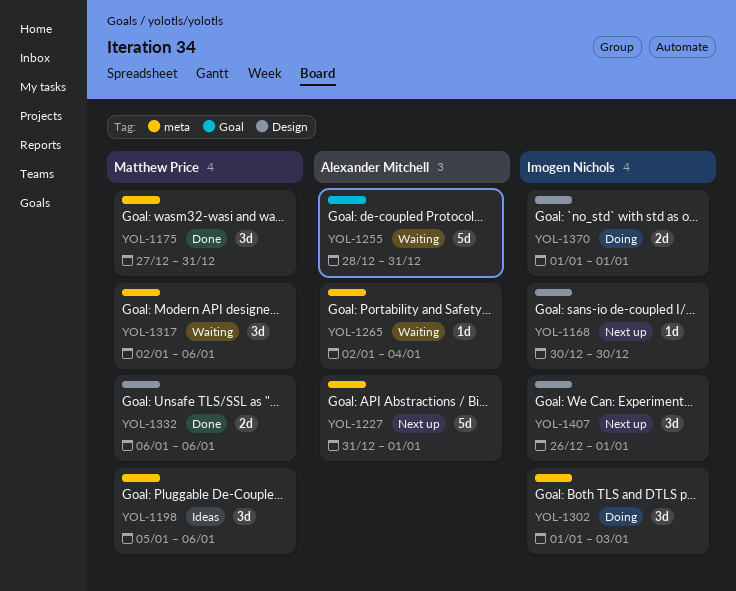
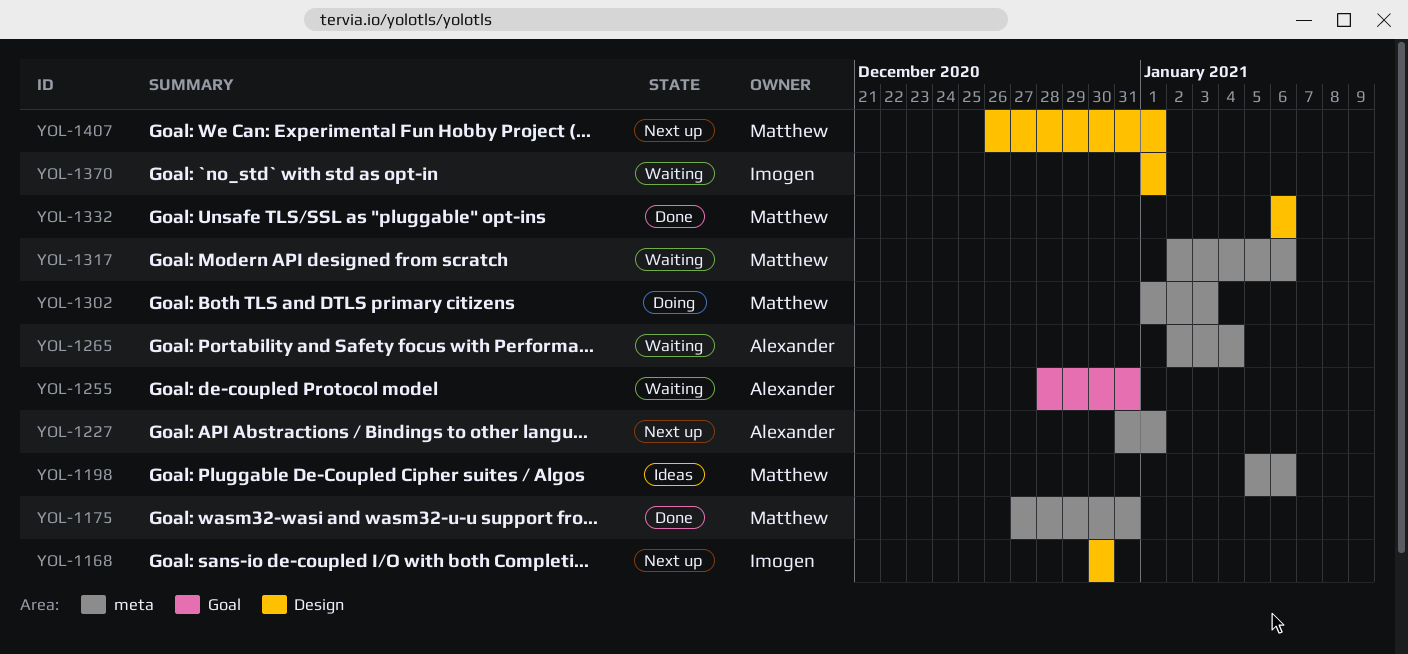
YOL-1302, owner: Imogen Nichols -> Matthew Price
YOL-1370, status: Doing -> Waiting
YOL-1407, owner: Imogen Nichols -> Matthew Price

